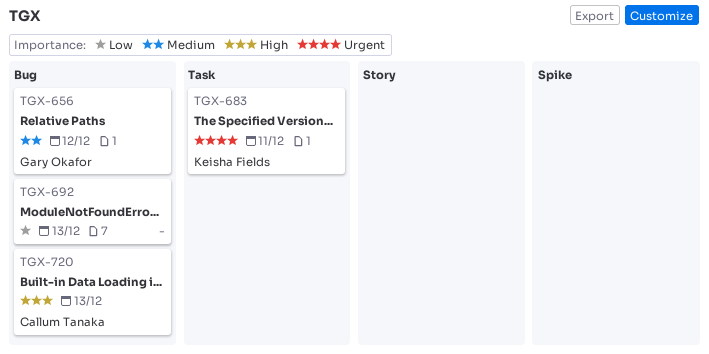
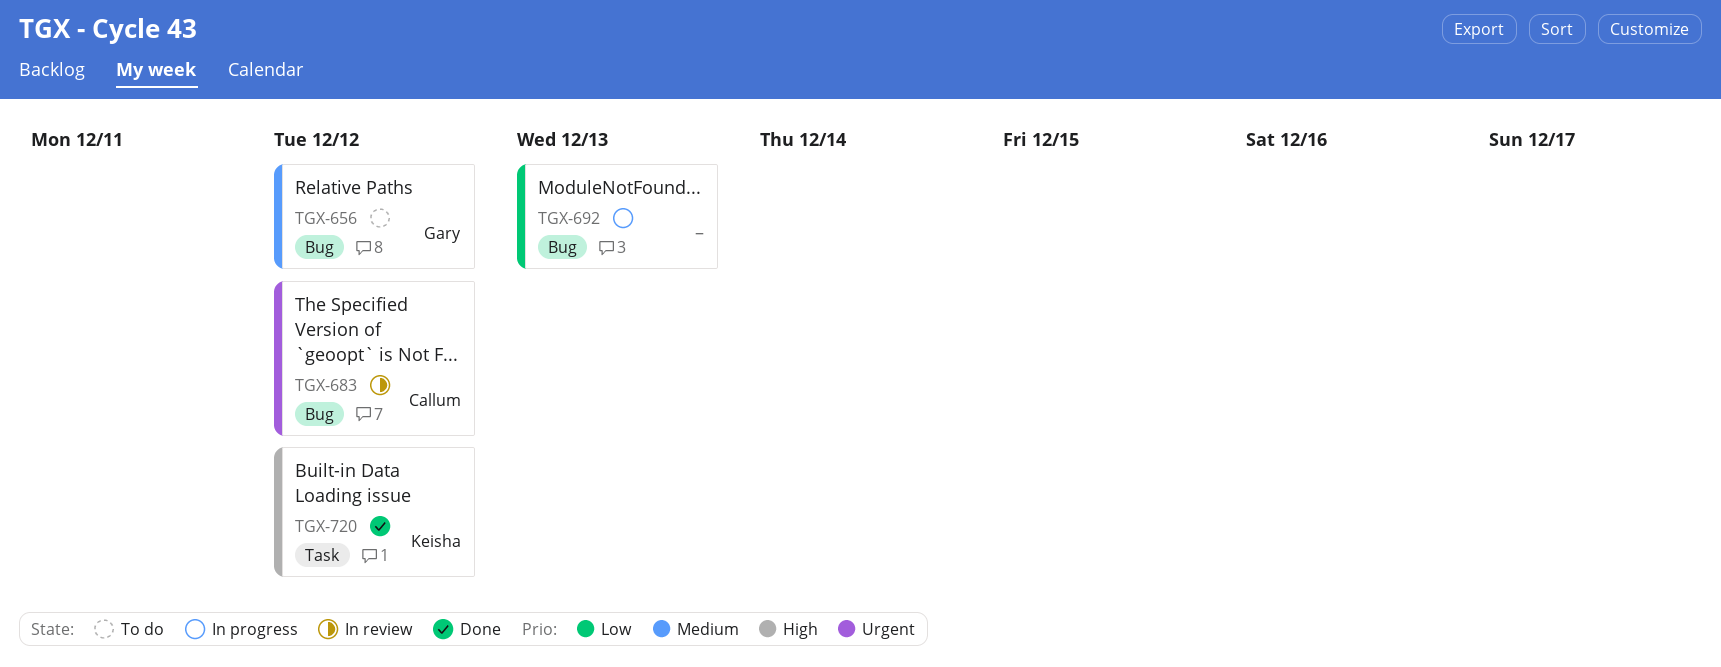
TGX-683, owner: Keisha Fields -> Callum Tanaka
TGX-683, label: Task -> Bug
TGX-683, due: Dec 11 -> Dec 12
TGX-720, owner: Callum Tanaka -> Keisha Fields
TGX-720, label: Bug -> Task
TGX-720, due: Dec 13 -> Dec 12

